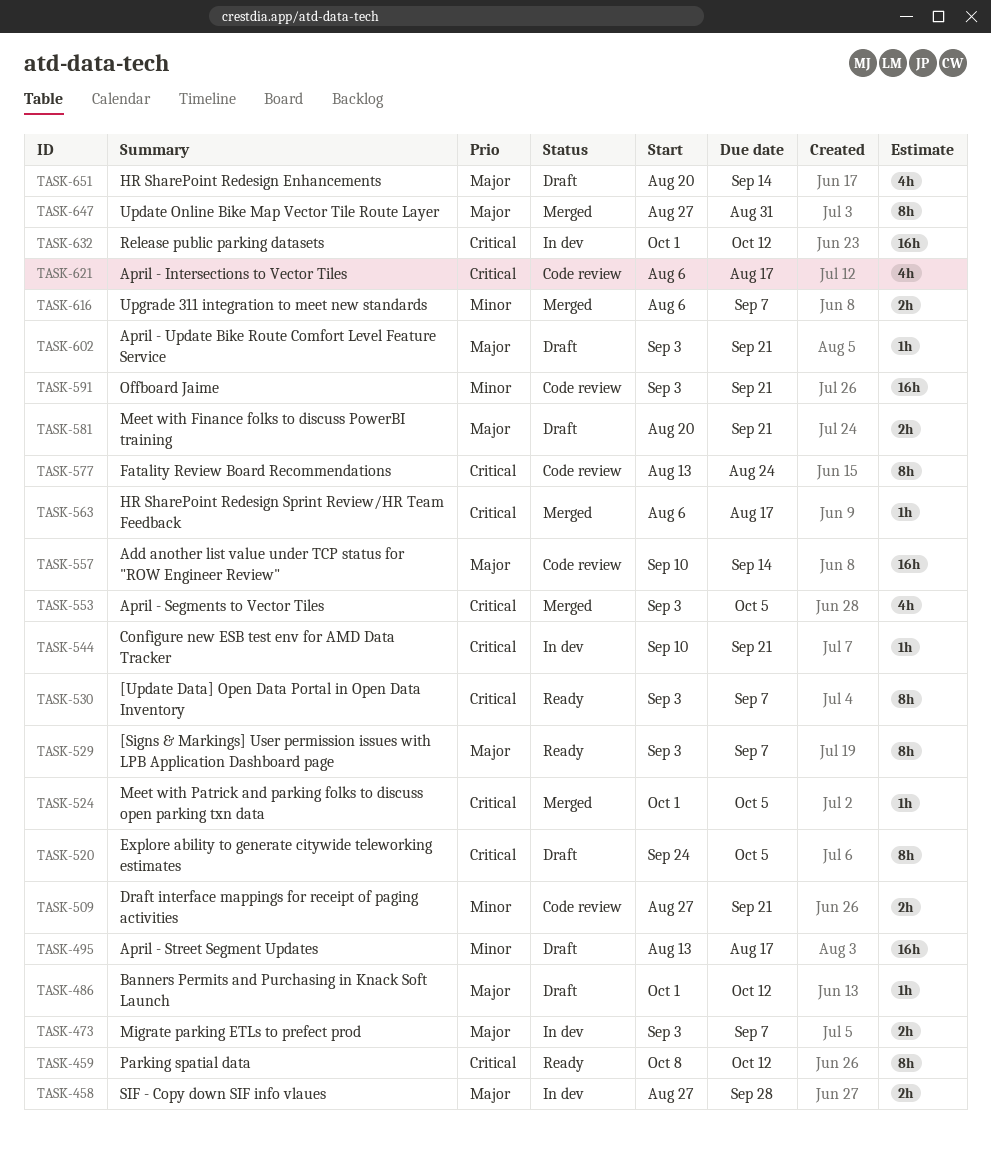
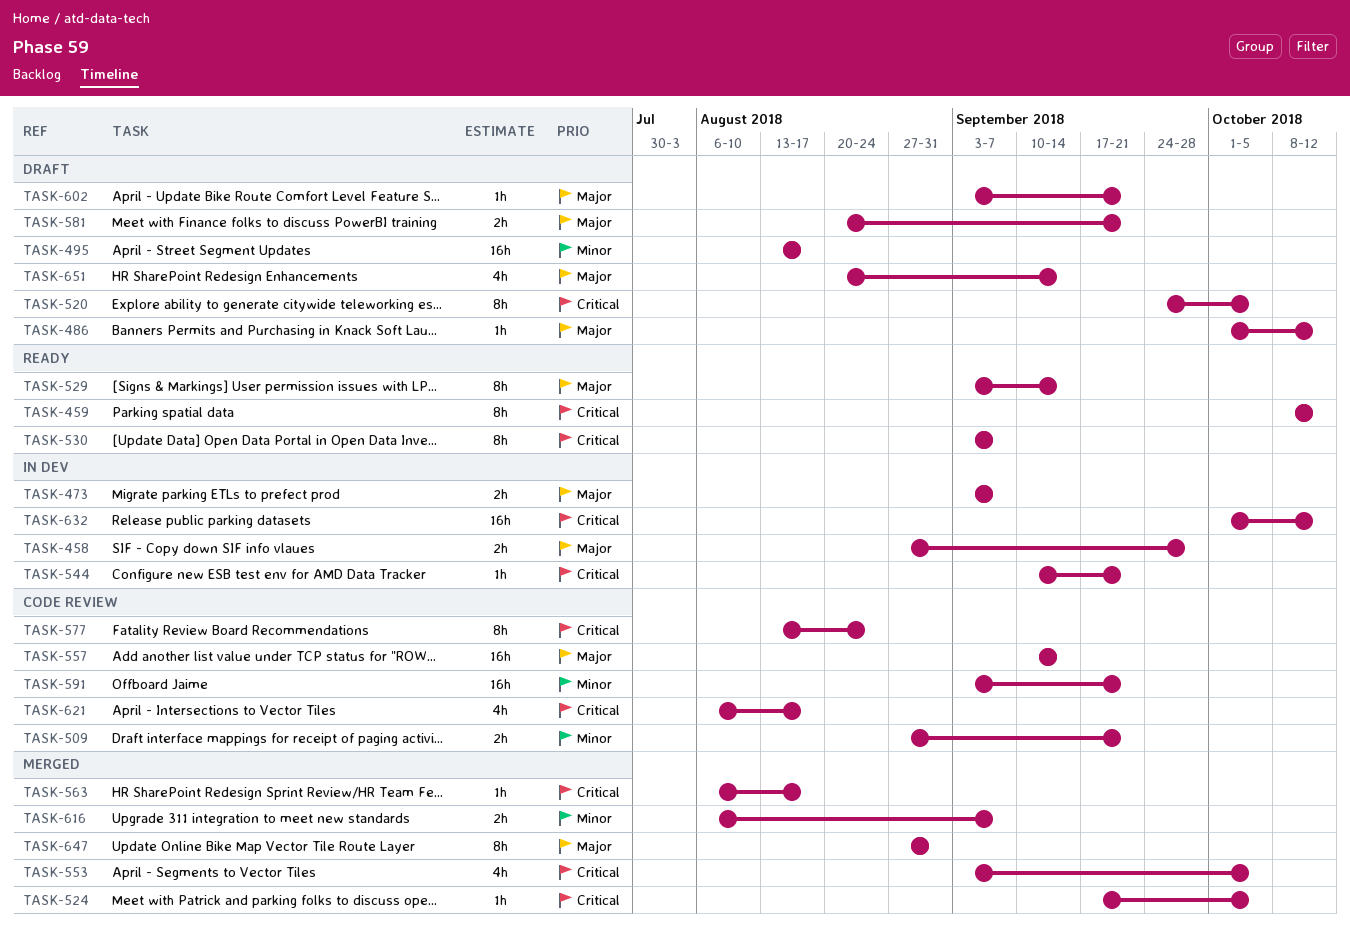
TASK-524, start: Oct 1 -> Sep 17
TASK-529, due: Sep 7 -> Sep 14

